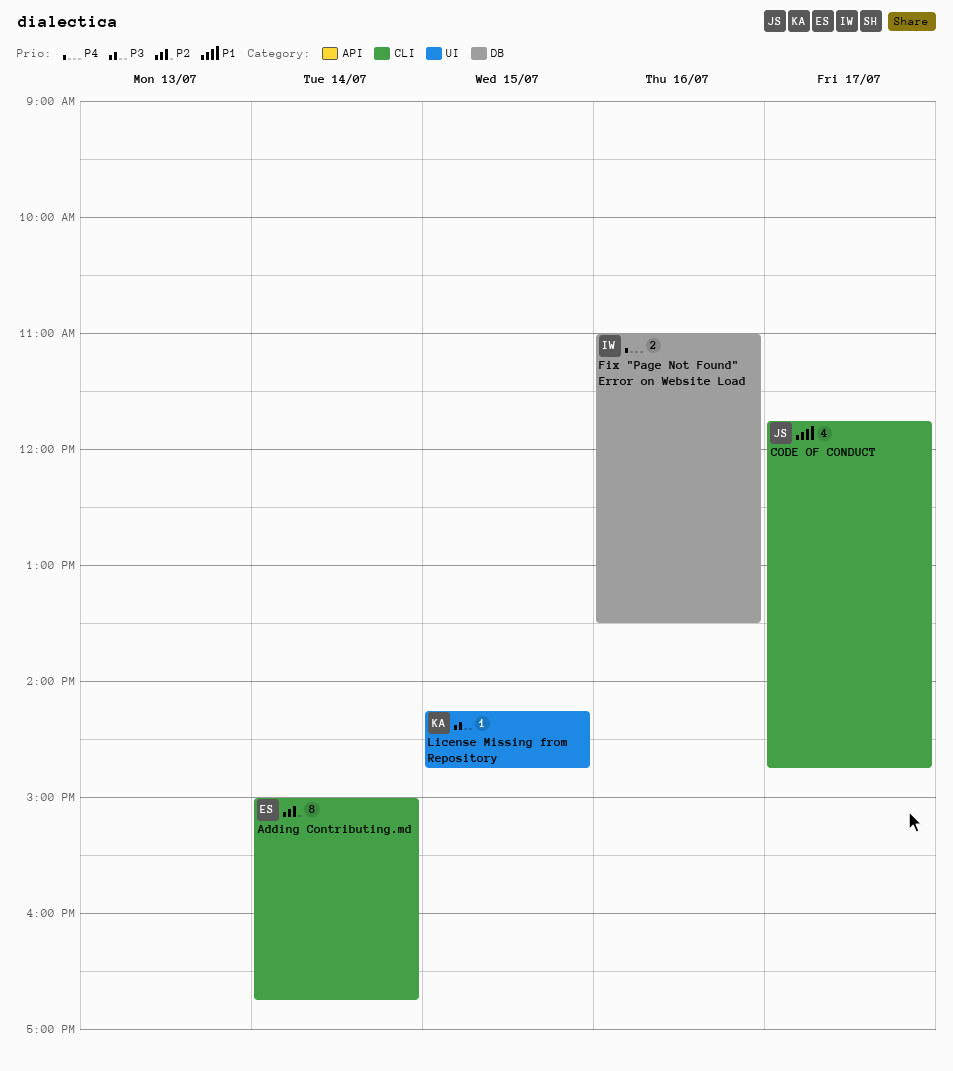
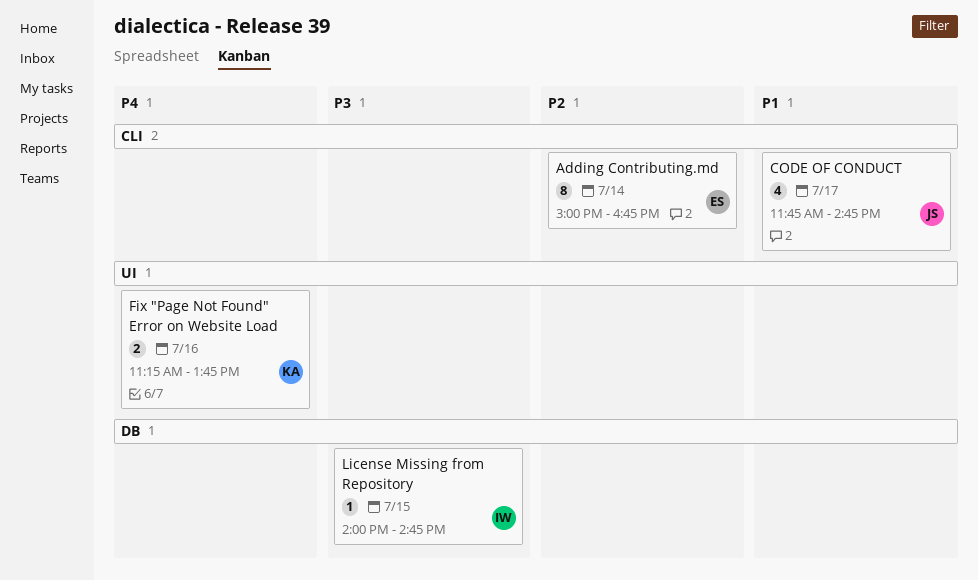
Fix "Page Not Found" Error on Website Load, owner: IW -> KA
Fix "Page Not Found" Error on Website Load, label: DB -> UI
Fix "Page Not Found" Error on Website Load, begins: 11:00 -> 11:15
Fix "Page Not Found" Error on Website Load, ends: 13:30 -> 13:45
License Missing from Repository, owner: KA -> IW
License Missing from Repository, label: UI -> DB
License Missing from Repository, begins: 14:15 -> 14:00

